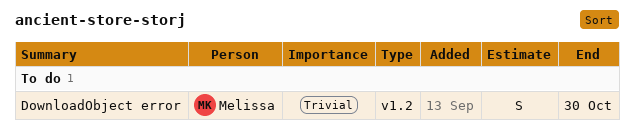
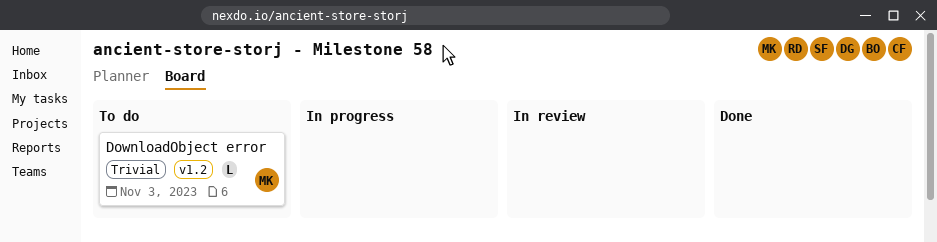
DownloadObject error, estimate: S -> L
DownloadObject error, due: Oct 30 -> Nov 3

